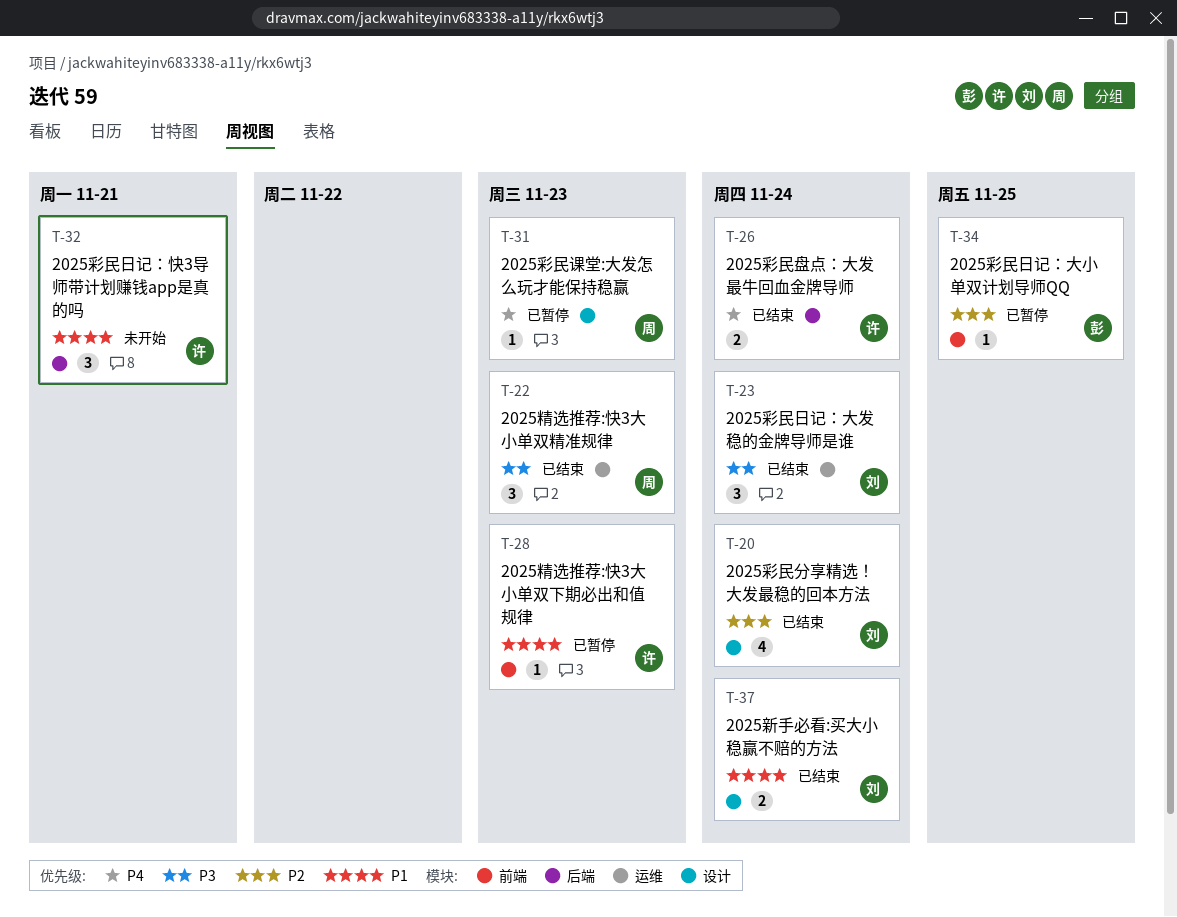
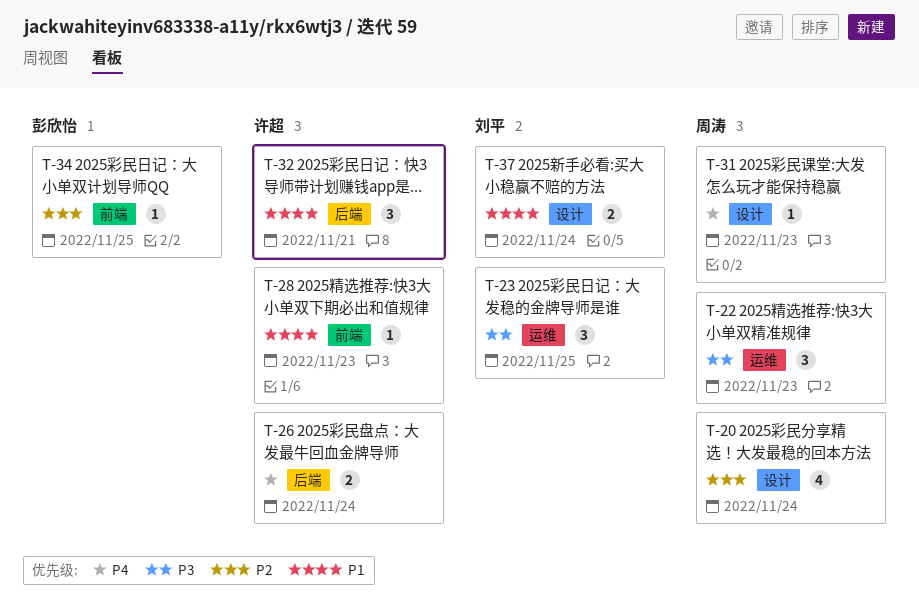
T-20, owner: 刘平 -> 周涛
T-23, due: Nov 24 -> Nov 25

